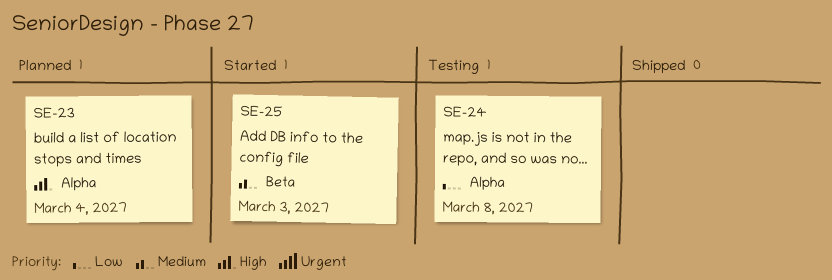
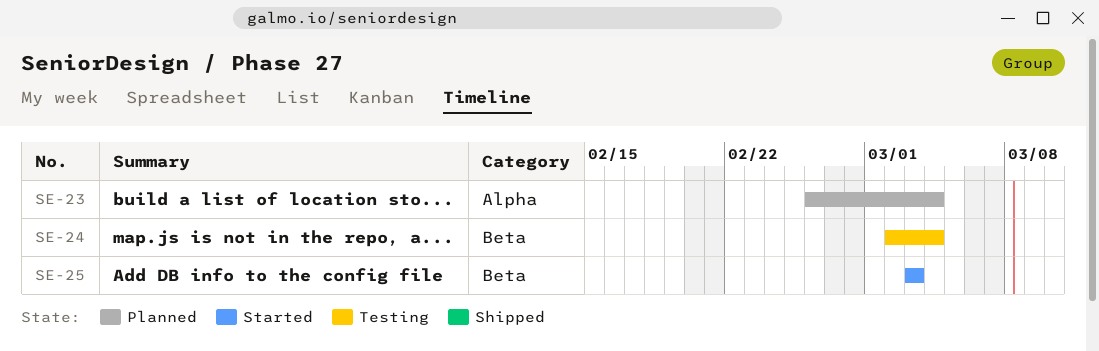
SE-24, label: Alpha -> Beta
SE-24, due: Mar 8 -> Mar 4

